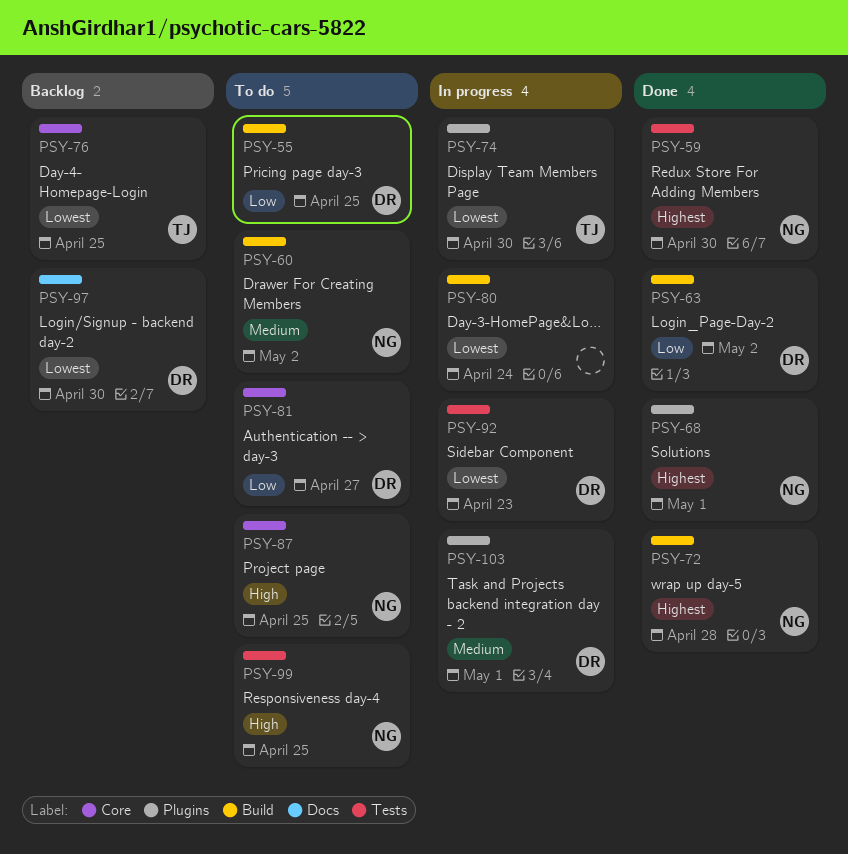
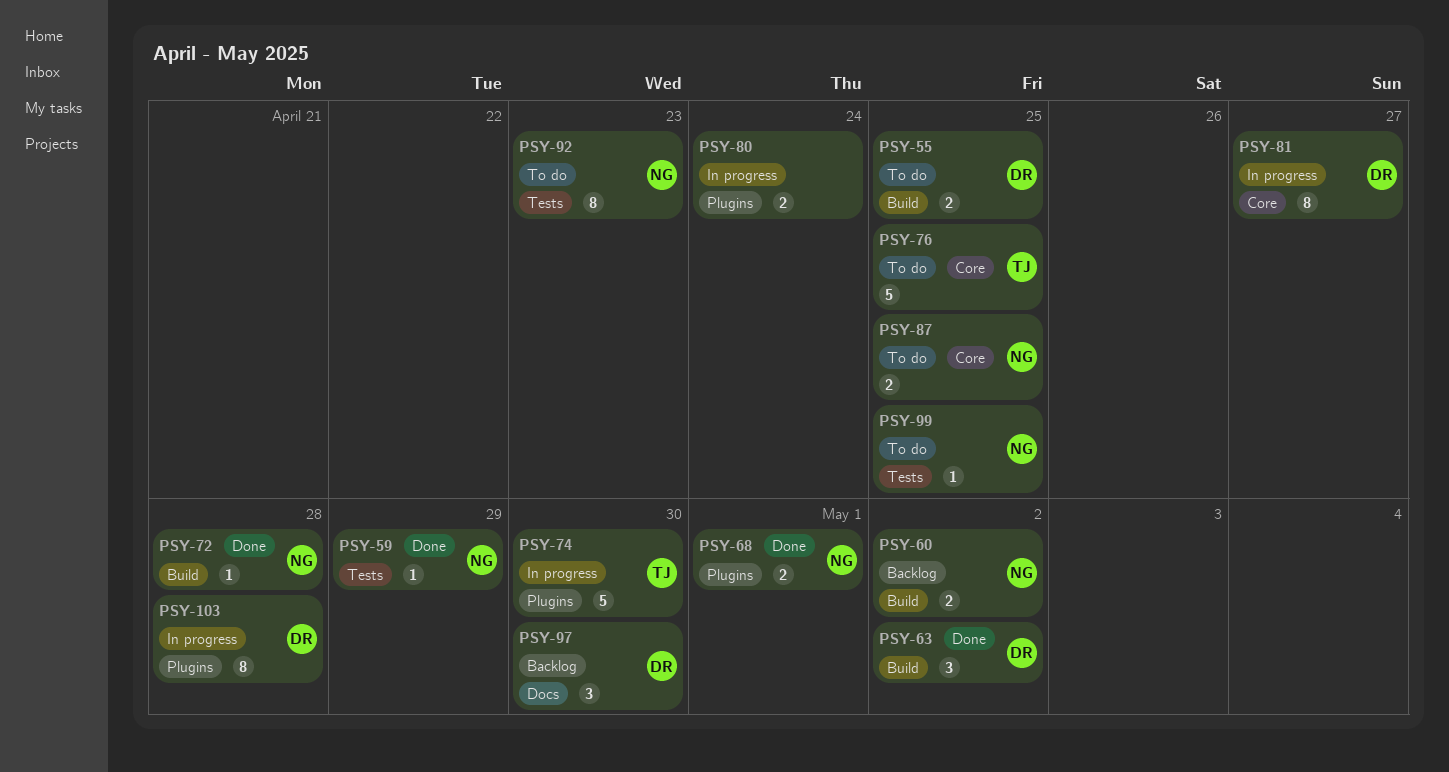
PSY-59, due: Apr 30 -> Apr 29
PSY-60, status: To do -> Backlog
PSY-76, status: Backlog -> To do
PSY-80, label: Build -> Plugins
PSY-81, status: To do -> In progress
PSY-92, status: In progress -> To do
PSY-92, owner: DR -> NG
PSY-103, due: May 1 -> Apr 28

